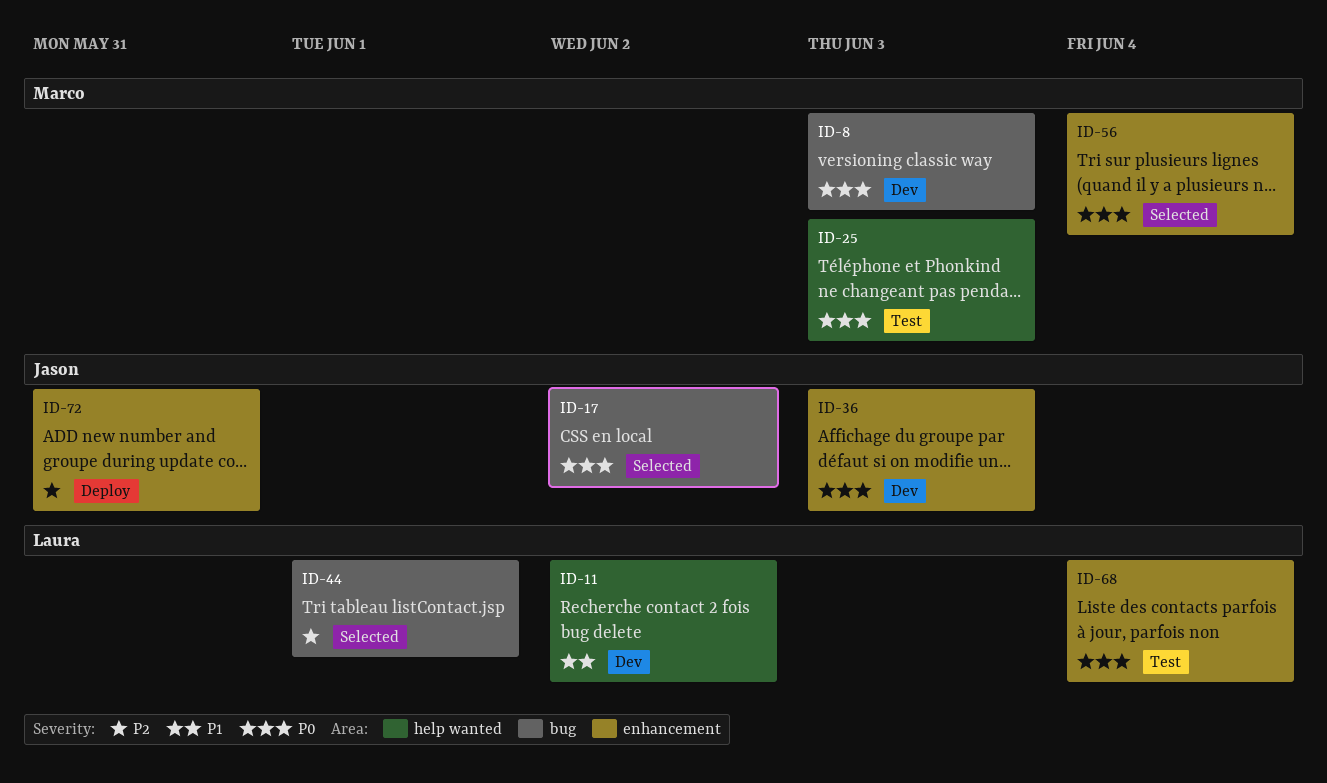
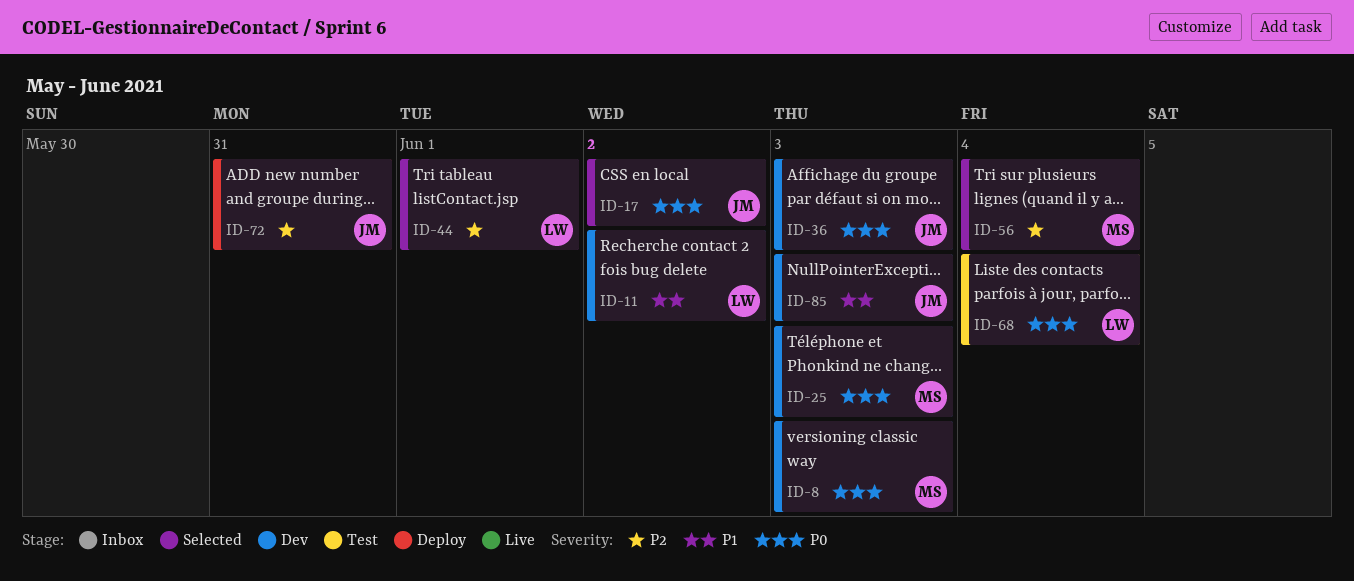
ID-25, status: Test -> Dev
ID-56, priority: P0 -> P2
ID-85: none -> present

